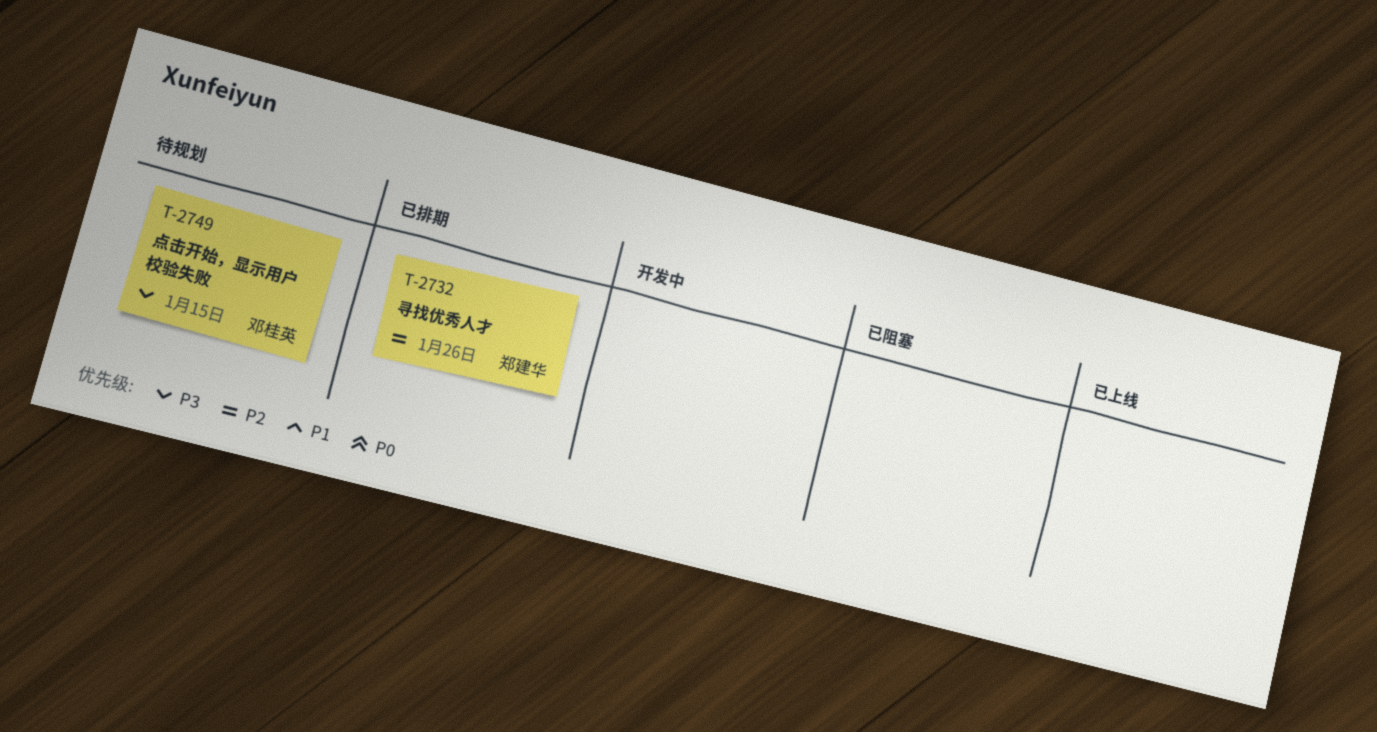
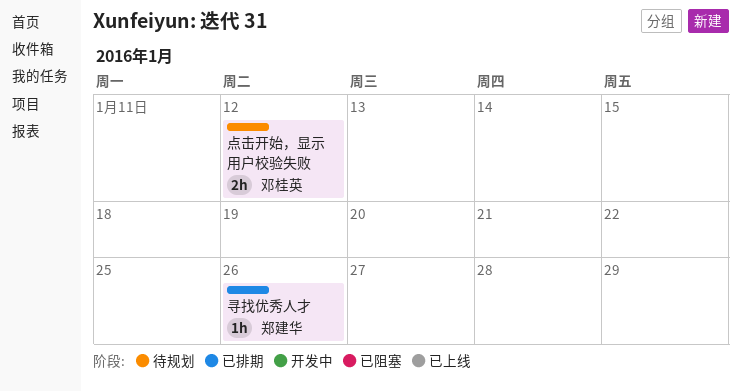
点击开始，显示用户校验失败, due: Jan 15 -> Jan 12

